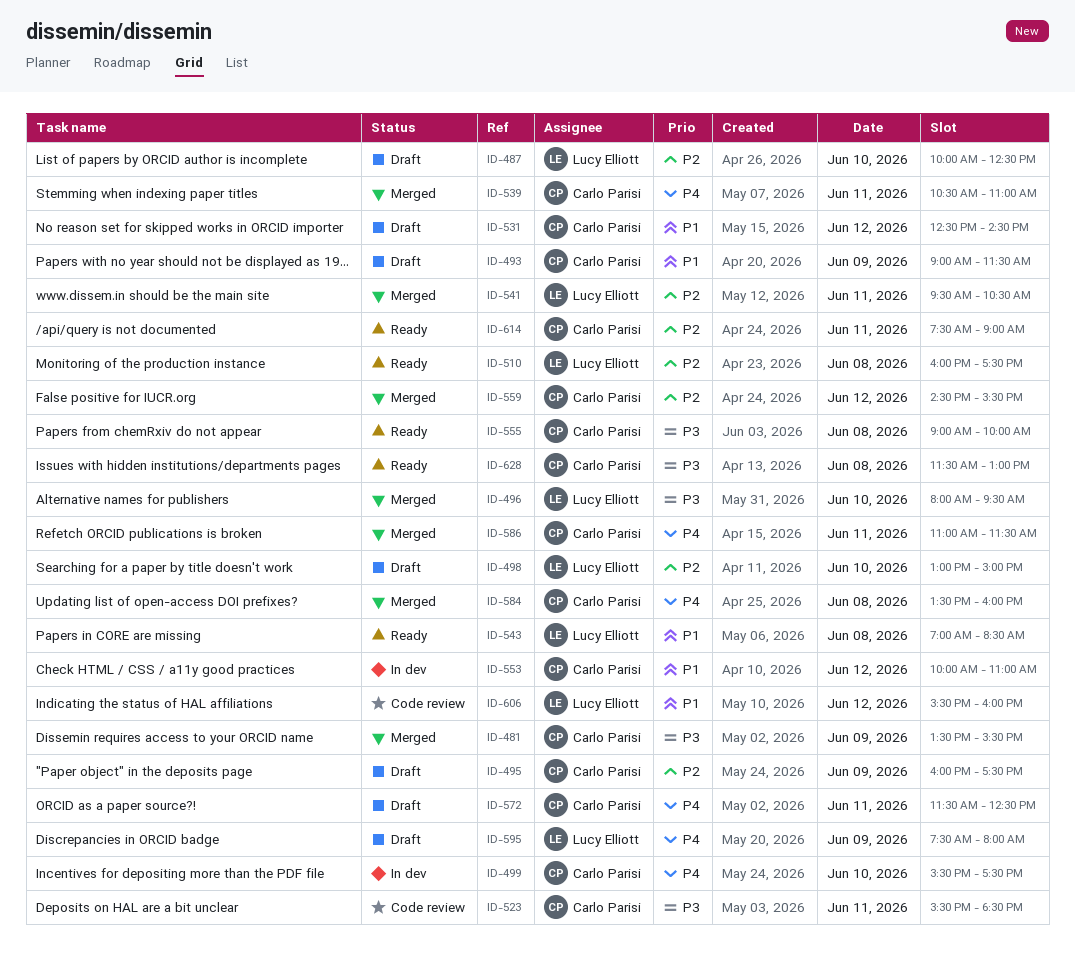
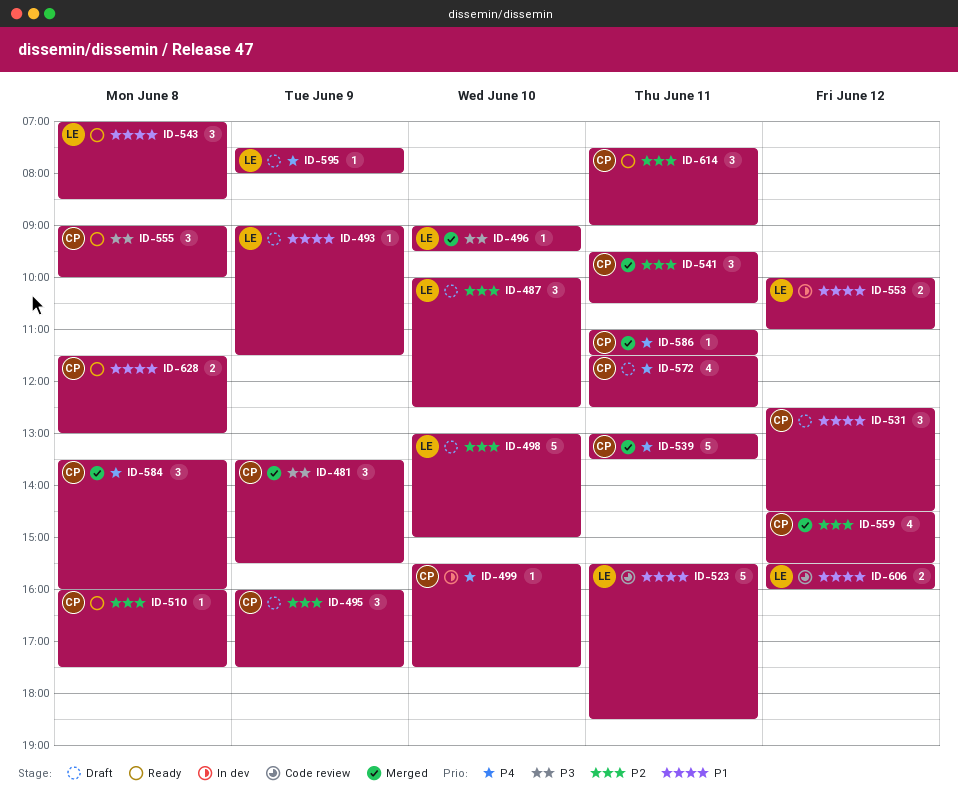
ID-493, owner: Carlo Parisi -> Lucy Elliott
ID-496, begins: 08:00 -> 09:00
ID-510, owner: Lucy Elliott -> Carlo Parisi
ID-523, owner: Carlo Parisi -> Lucy Elliott
ID-523, priority: P3 -> P1
ID-539, begins: 10:30 -> 13:00
ID-539, ends: 11:00 -> 13:30
ID-541, owner: Lucy Elliott -> Carlo Parisi
ID-553, owner: Carlo Parisi -> Lucy Elliott
ID-628, priority: P3 -> P1

